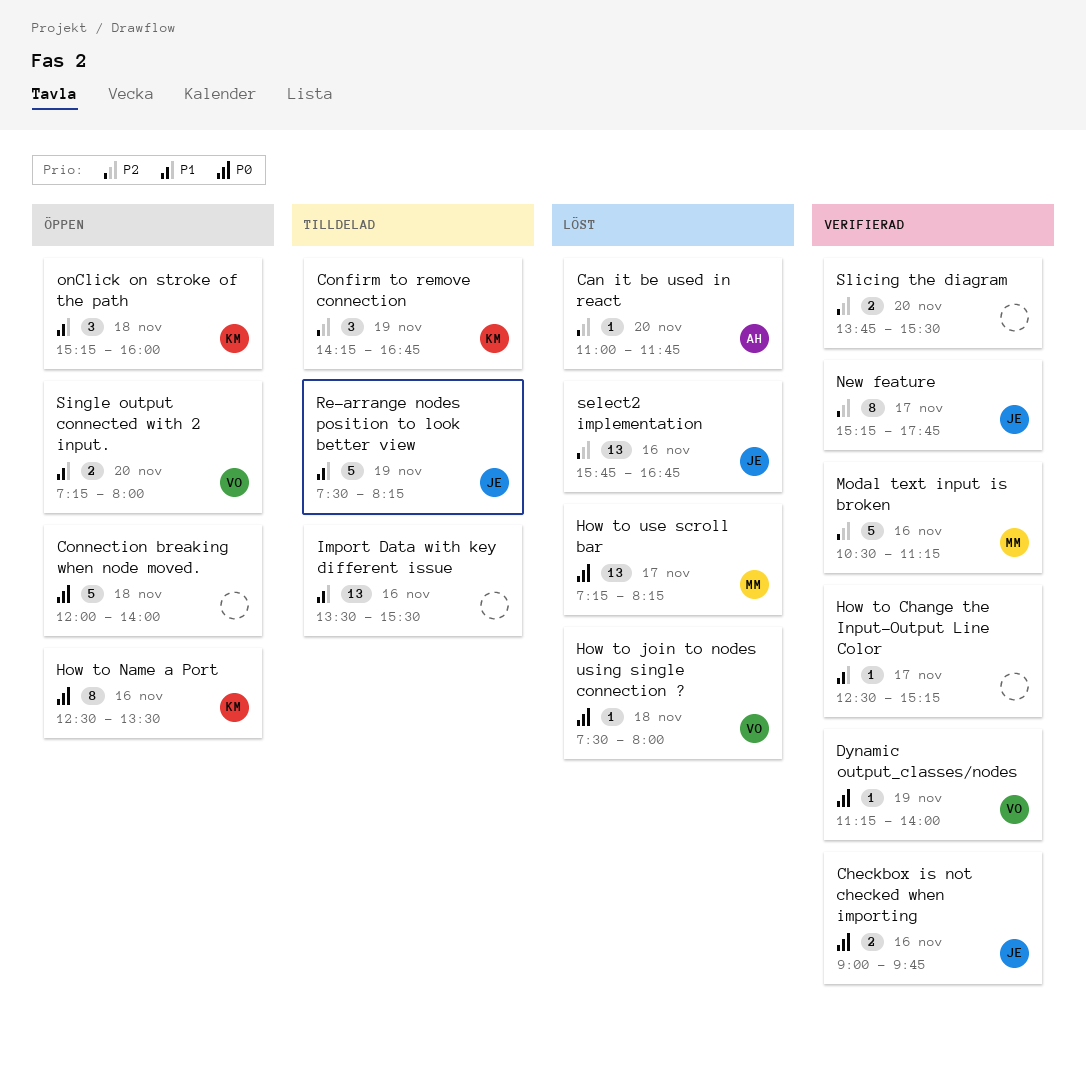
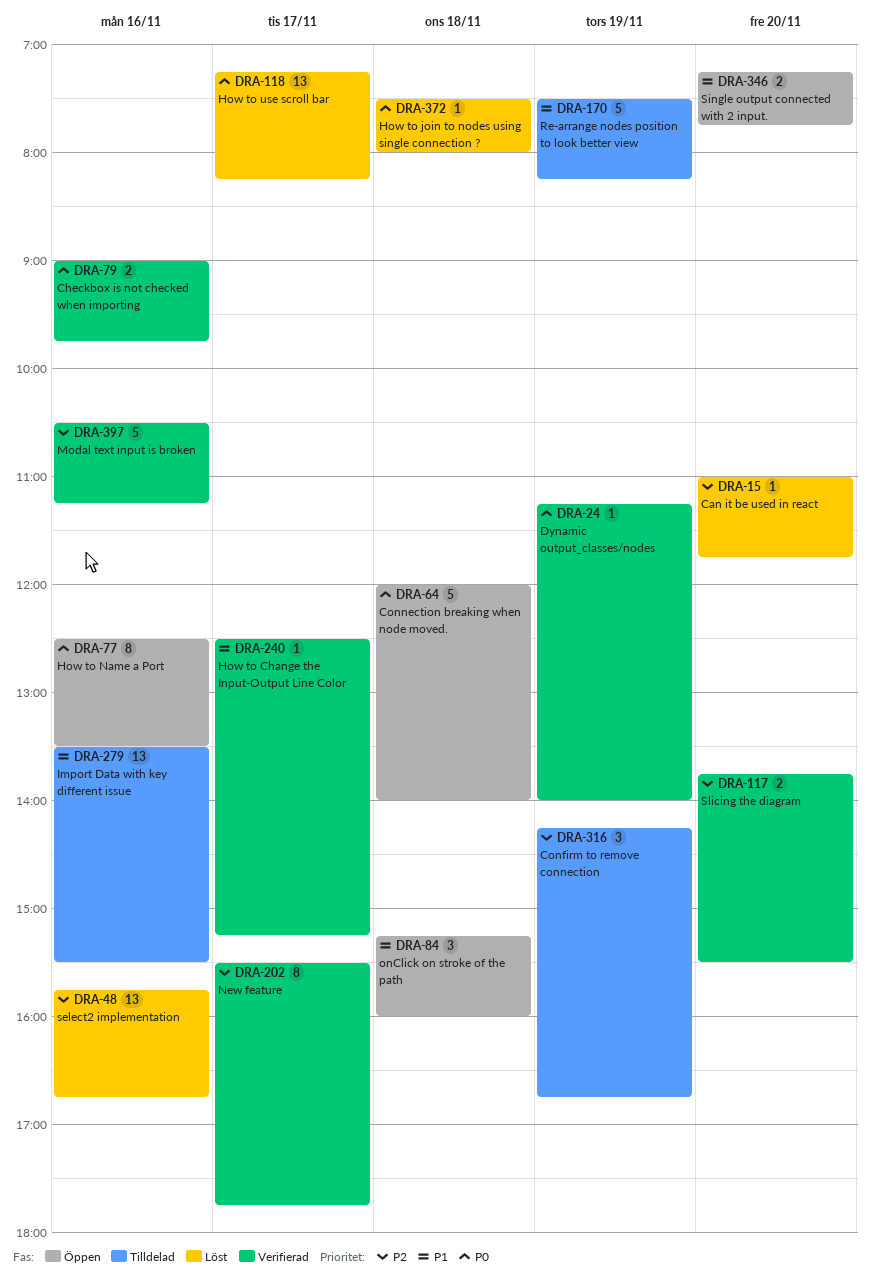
New feature, begins: 15:15 -> 15:30
Single output connected with 2 input., ends: 08:00 -> 07:45

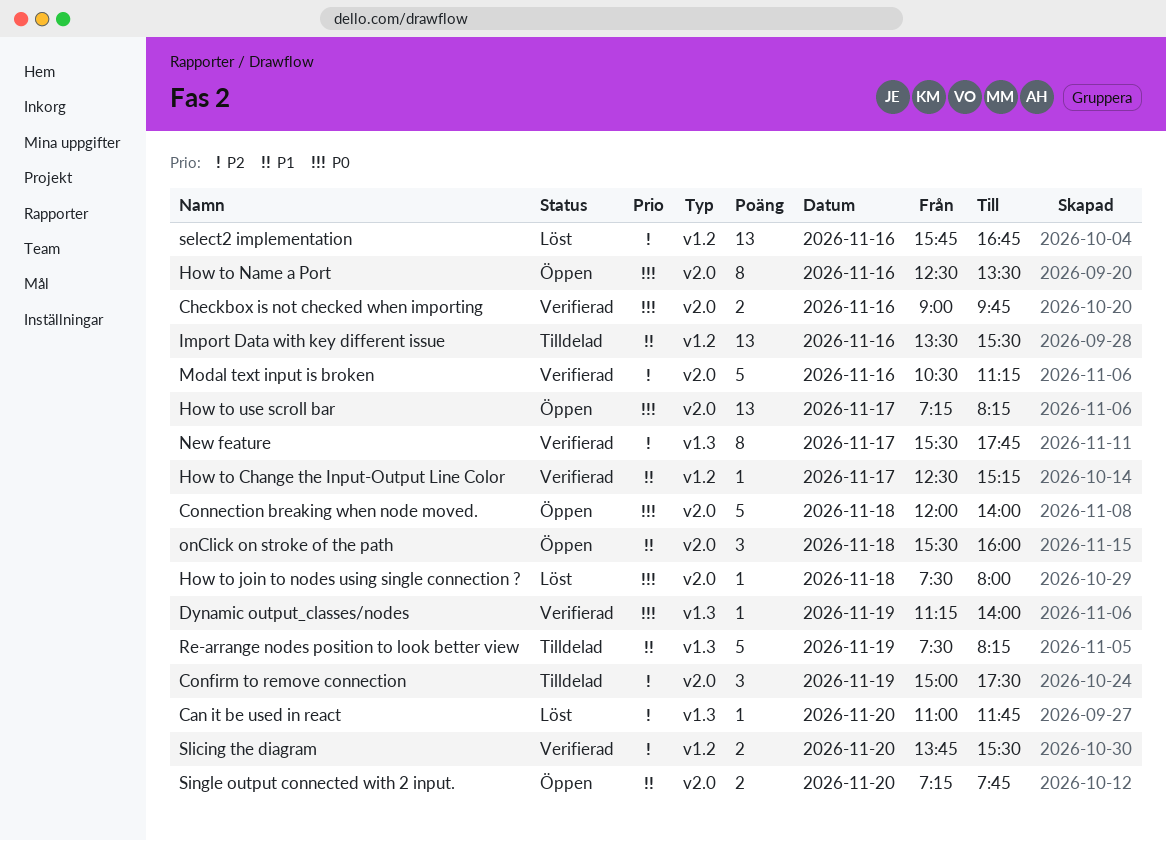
Confirm to remove connection, begins: 14:15 -> 15:00
Confirm to remove connection, ends: 16:45 -> 17:30
How to use scroll bar, status: Löst -> Öppen
onClick on stroke of the path, begins: 15:15 -> 15:30

